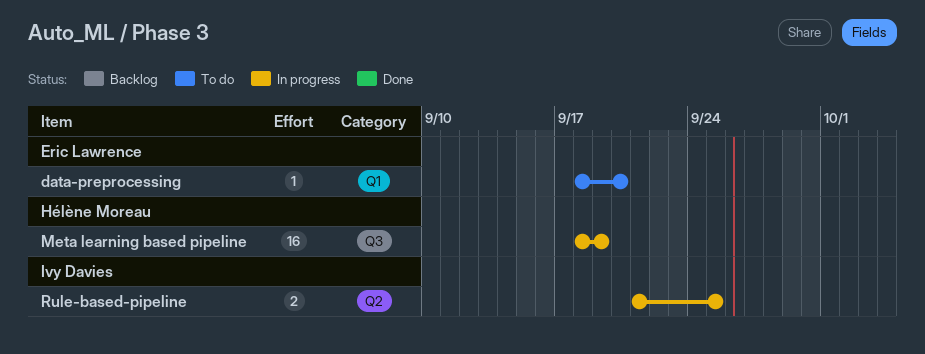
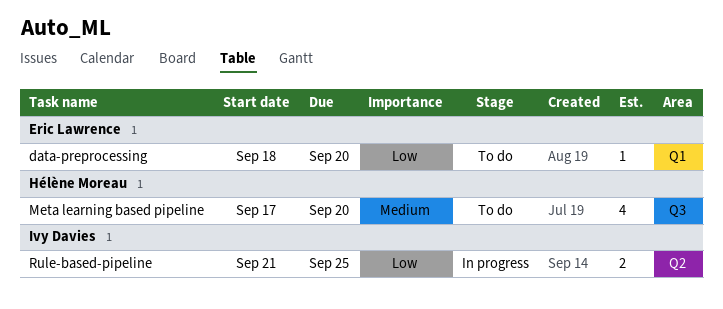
Meta learning based pipeline, status: In progress -> To do
Meta learning based pipeline, estimate: 16 -> 4
Meta learning based pipeline, start: Sep 18 -> Sep 17
Meta learning based pipeline, due: Sep 19 -> Sep 20

